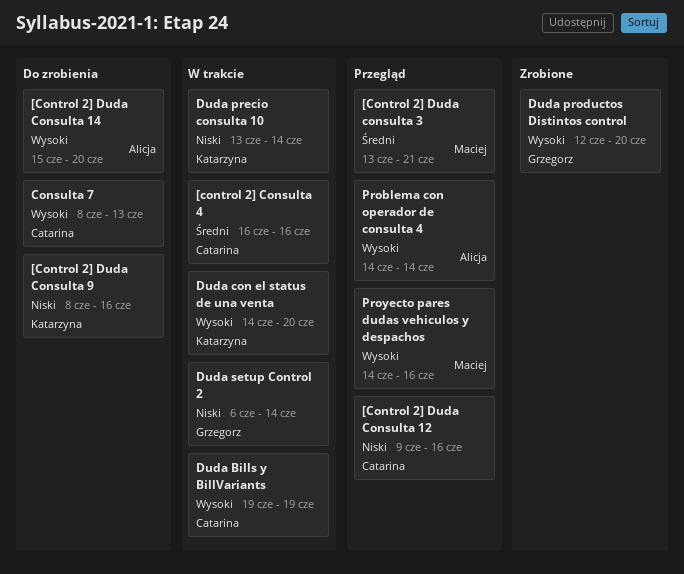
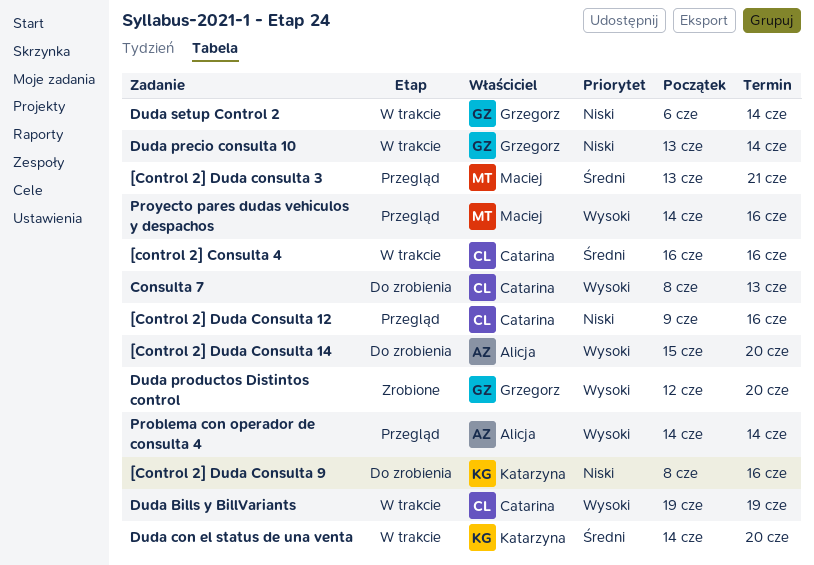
Duda con el status de una venta, priority: Wysoki -> Średni
Duda precio consulta 10, owner: Katarzyna -> Grzegorz

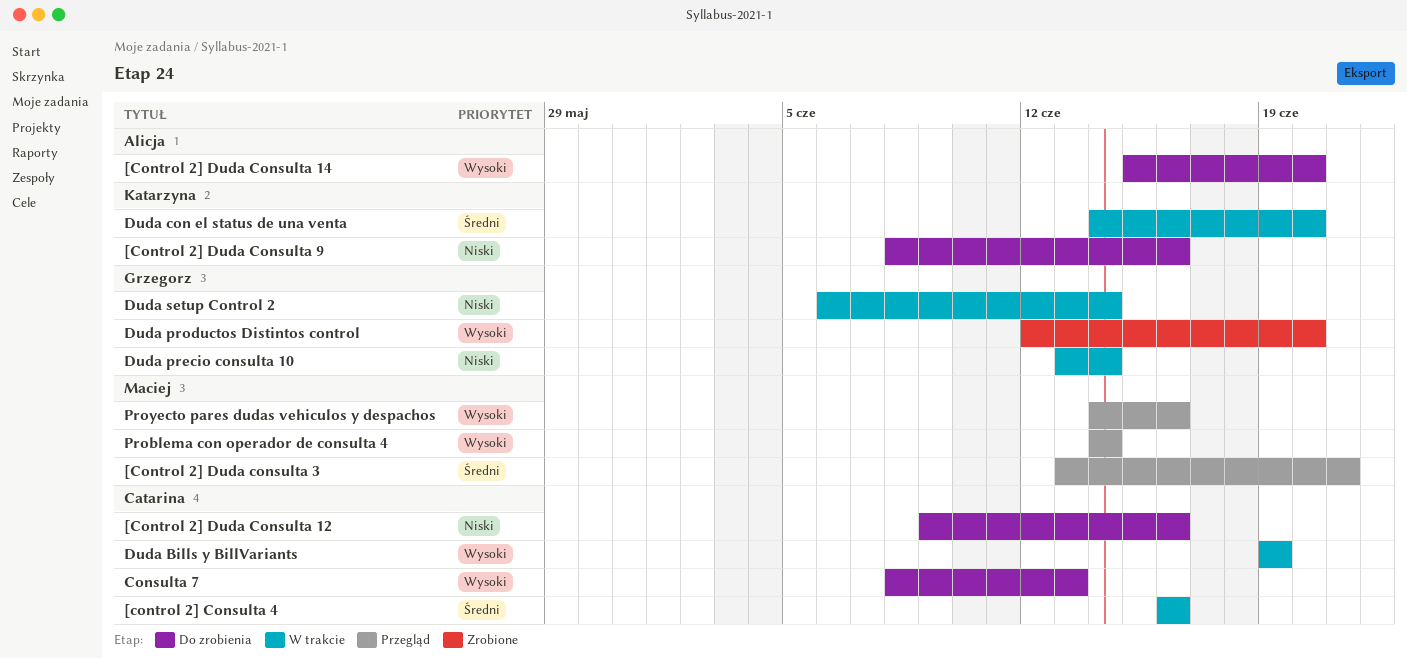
[Control 2] Duda Consulta 12, status: Przegląd -> Do zrobienia
Problema con operador de consulta 4, owner: Alicja -> Maciej

